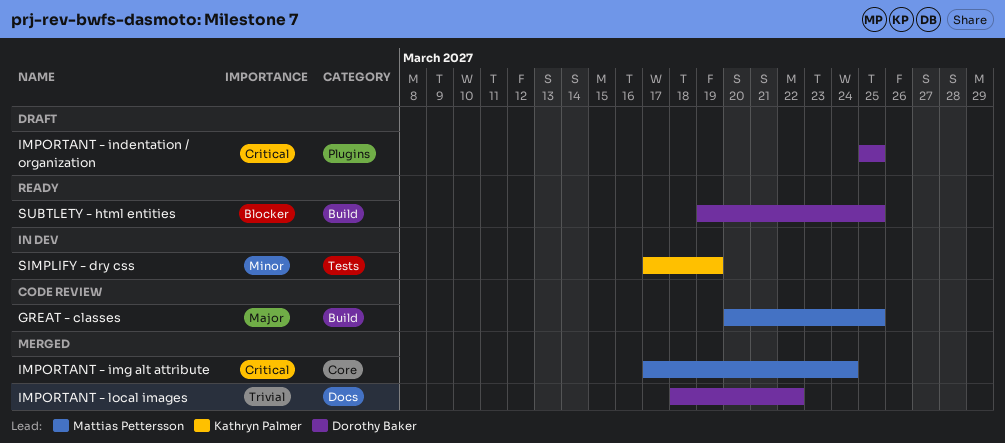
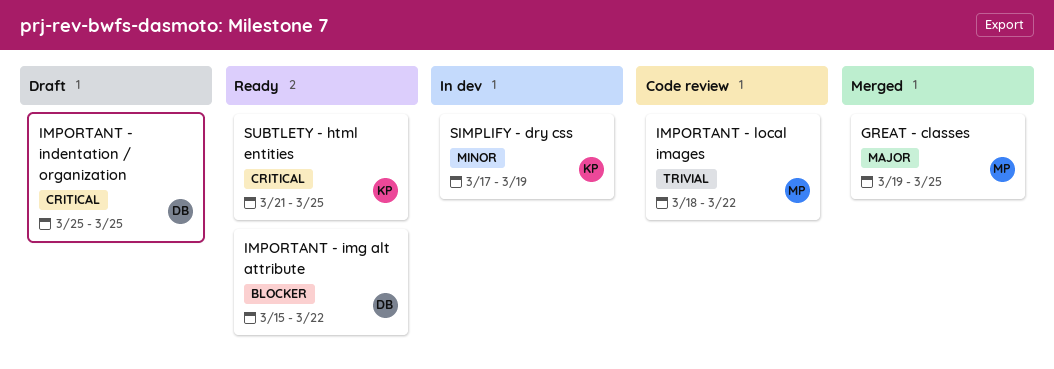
GREAT - classes, status: Code review -> Merged
GREAT - classes, start: Mar 20 -> Mar 19
IMPORTANT - img alt attribute, status: Merged -> Ready
IMPORTANT - img alt attribute, owner: Mattias Pettersson -> Dorothy Baker
IMPORTANT - img alt attribute, priority: Critical -> Blocker
IMPORTANT - img alt attribute, start: Mar 17 -> Mar 15
IMPORTANT - img alt attribute, due: Mar 24 -> Mar 22
IMPORTANT - local images, status: Merged -> Code review
IMPORTANT - local images, owner: Dorothy Baker -> Mattias Pettersson
SUBTLETY - html entities, owner: Dorothy Baker -> Kathryn Palmer
SUBTLETY - html entities, priority: Blocker -> Critical
SUBTLETY - html entities, start: Mar 19 -> Mar 21

